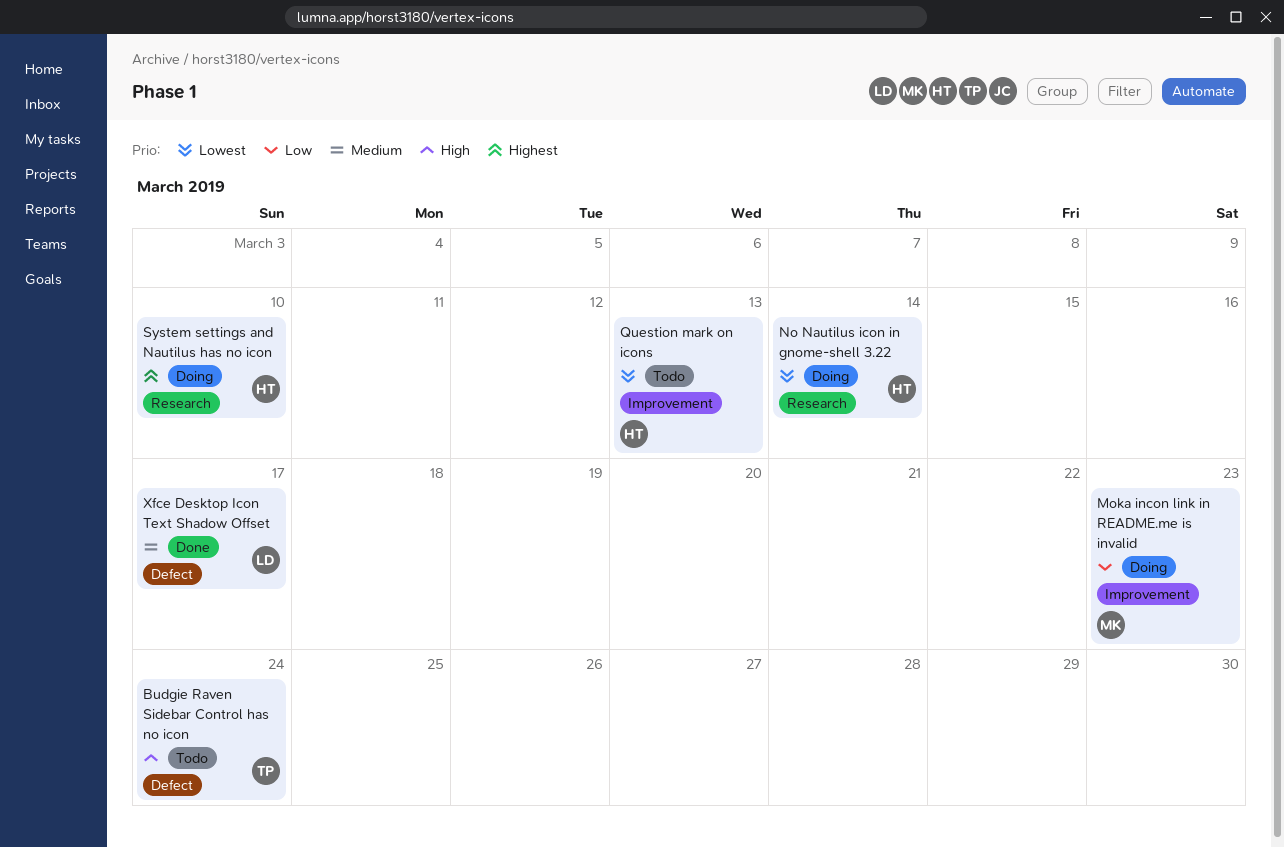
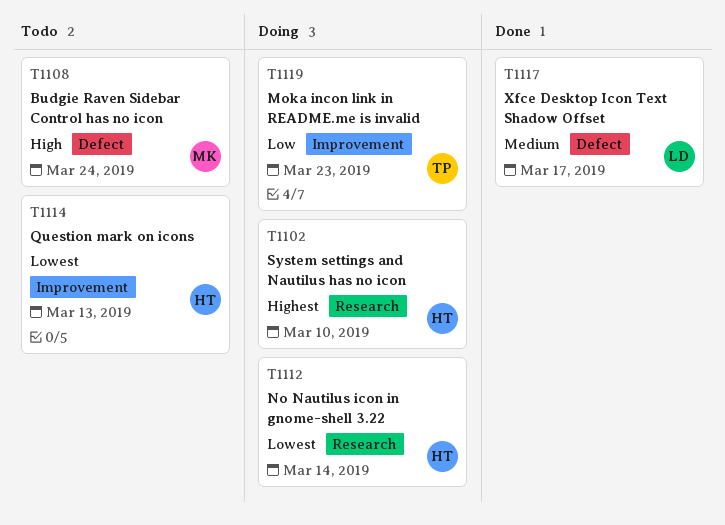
Budgie Raven Sidebar Control has no icon, owner: TP -> MK
Moka incon link in README.me is invalid, owner: MK -> TP

